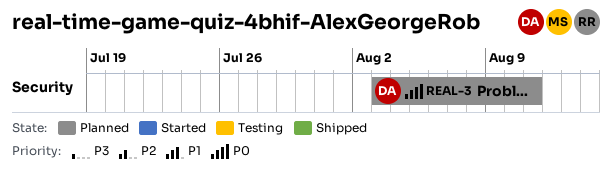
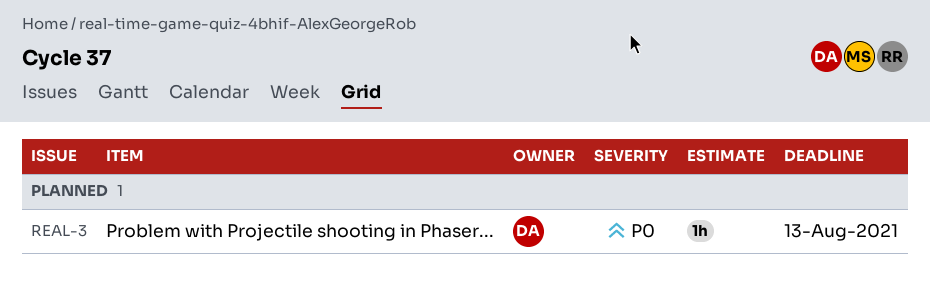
REAL-3, due: Aug 11 -> Aug 13

